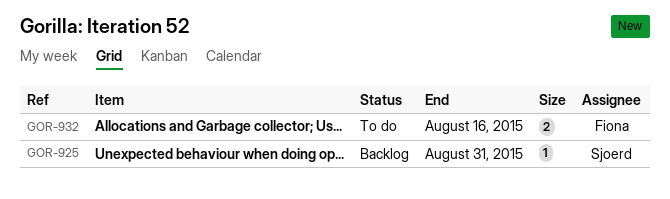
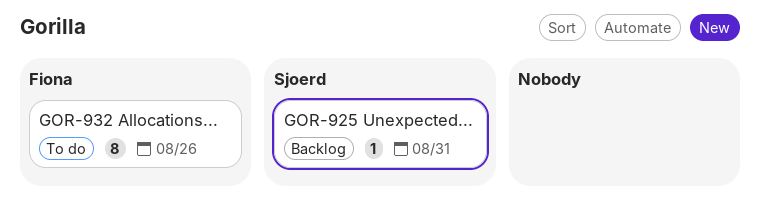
GOR-932, estimate: 2 -> 8
GOR-932, due: Aug 16 -> Aug 26

